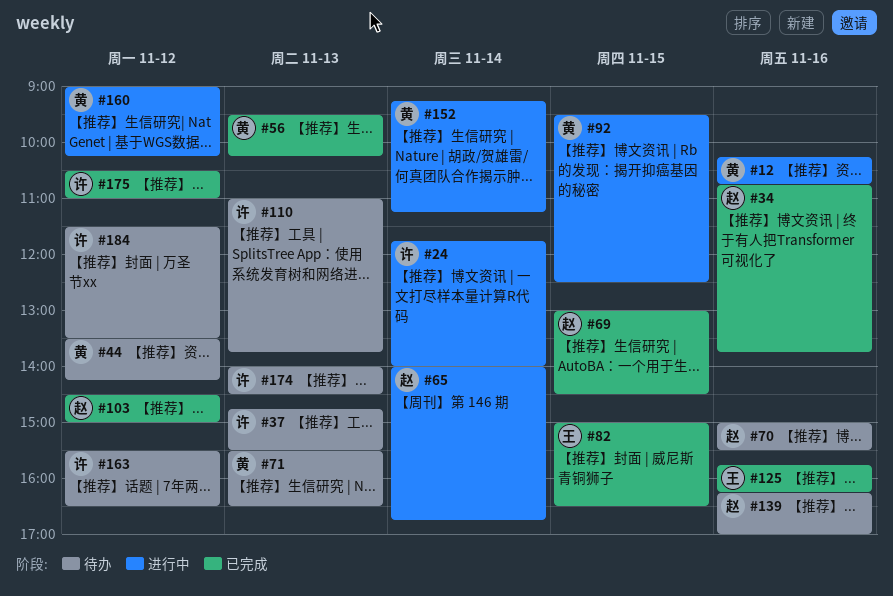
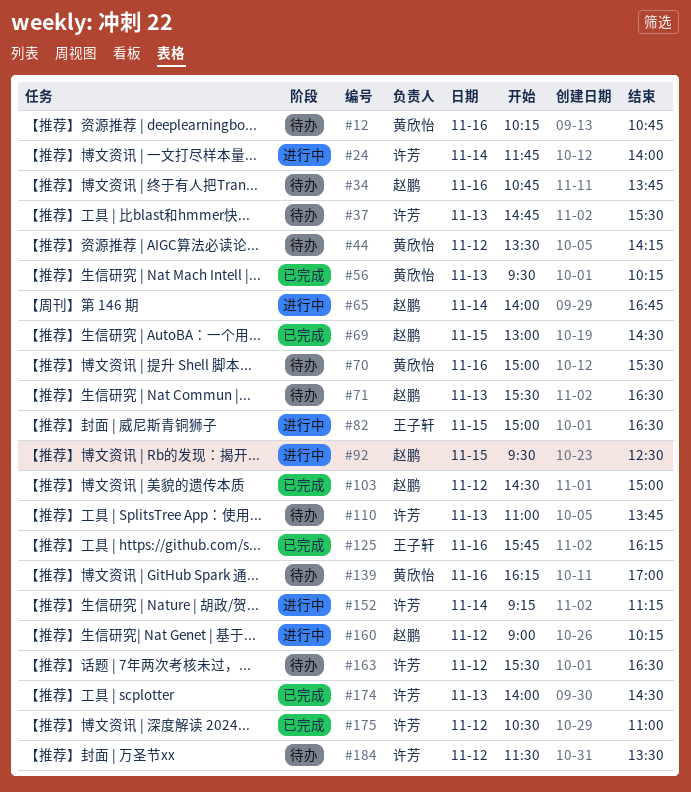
#12, status: 进行中 -> 待办
#34, status: 已完成 -> 待办
#70, owner: 赵鹏 -> 黄欣怡
#71, owner: 黄欣怡 -> 赵鹏
#82, status: 已完成 -> 进行中
#92, owner: 黄欣怡 -> 赵鹏
#139, owner: 赵鹏 -> 黄欣怡
#152, owner: 黄欣怡 -> 许芳
#160, owner: 黄欣怡 -> 赵鹏
#174, status: 待办 -> 已完成

